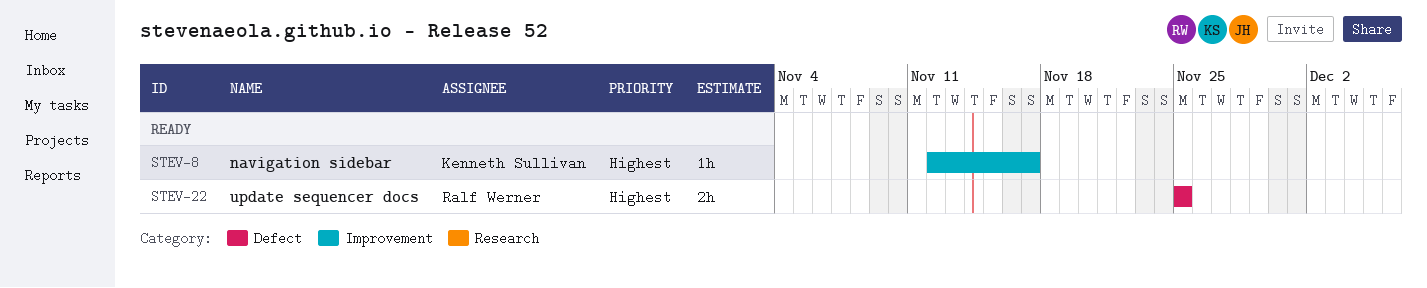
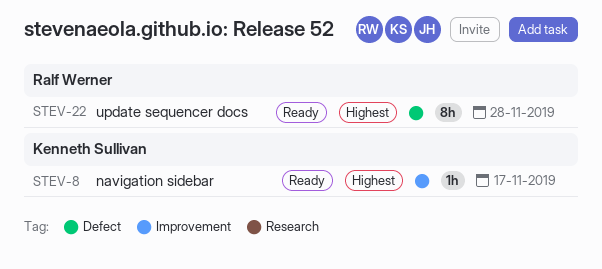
STEV-22, estimate: 2h -> 8h
STEV-22, due: Nov 25 -> Nov 28

